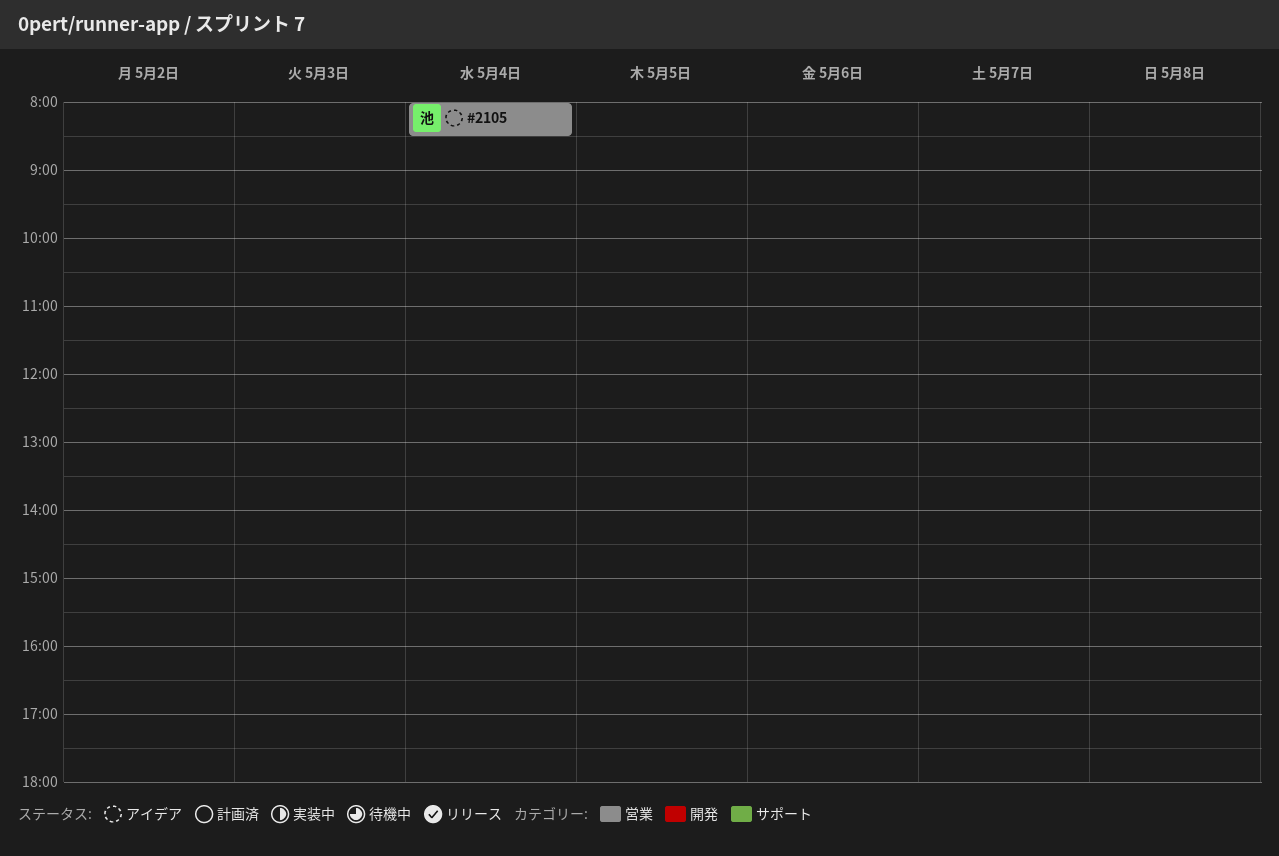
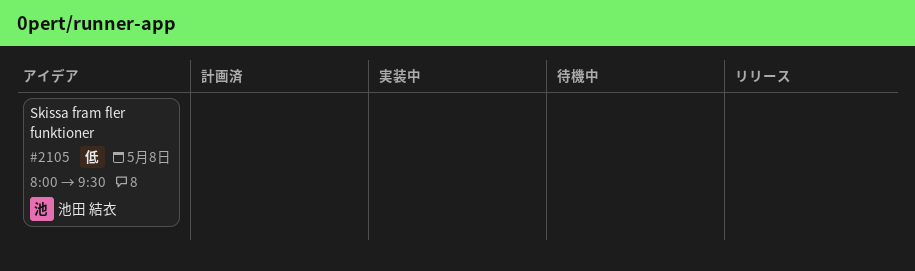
#2105, day: May 4 -> May 8
#2105, ends: 08:30 -> 09:30

